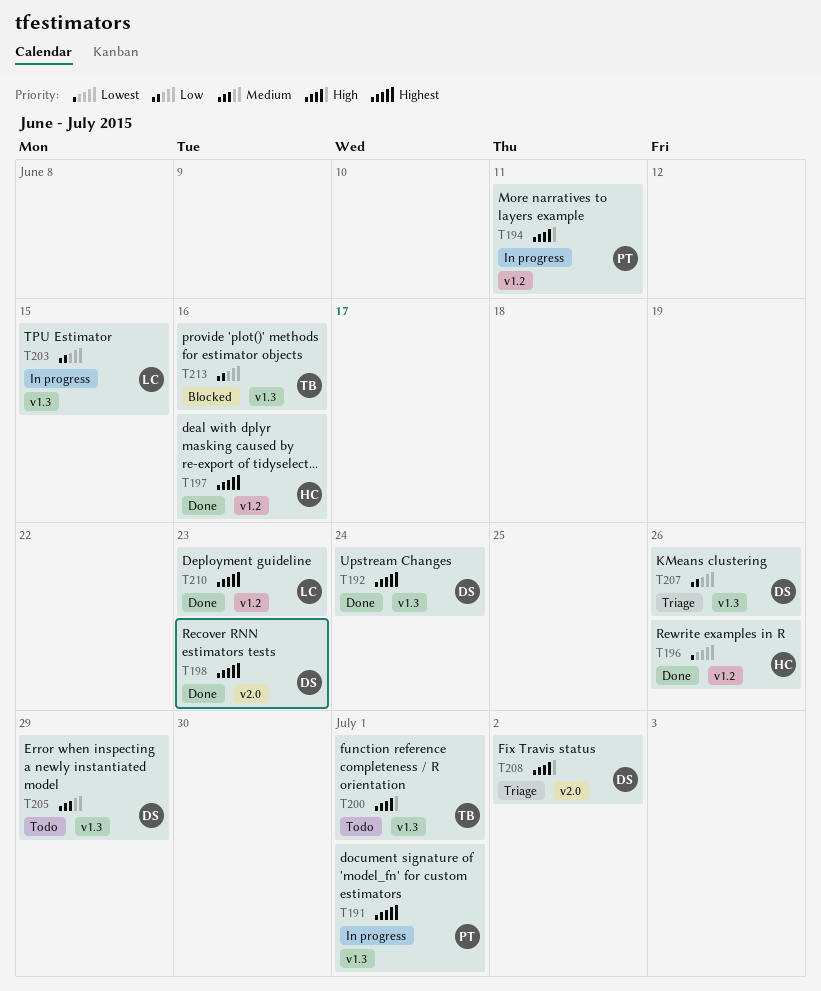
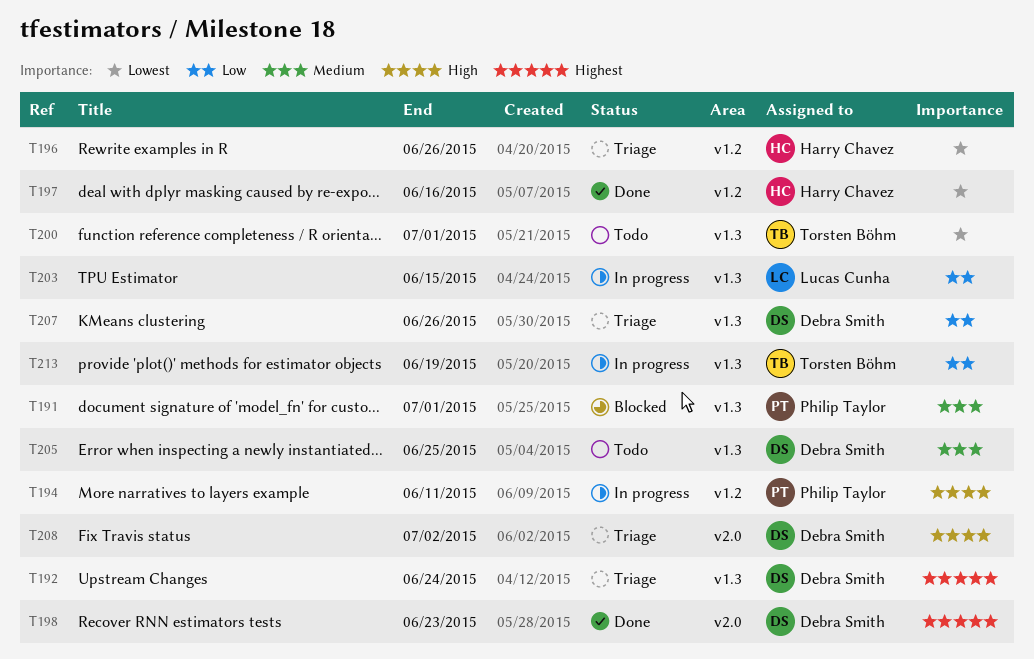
T191, status: In progress -> Blocked
T191, priority: Highest -> Medium
T192, status: Done -> Triage
T196, status: Done -> Triage
T197, priority: Highest -> Lowest
T200, priority: High -> Lowest
T205, due: Jun 29 -> Jun 25
T210: present -> none
T213, status: Blocked -> In progress
T213, due: Jun 16 -> Jun 19

